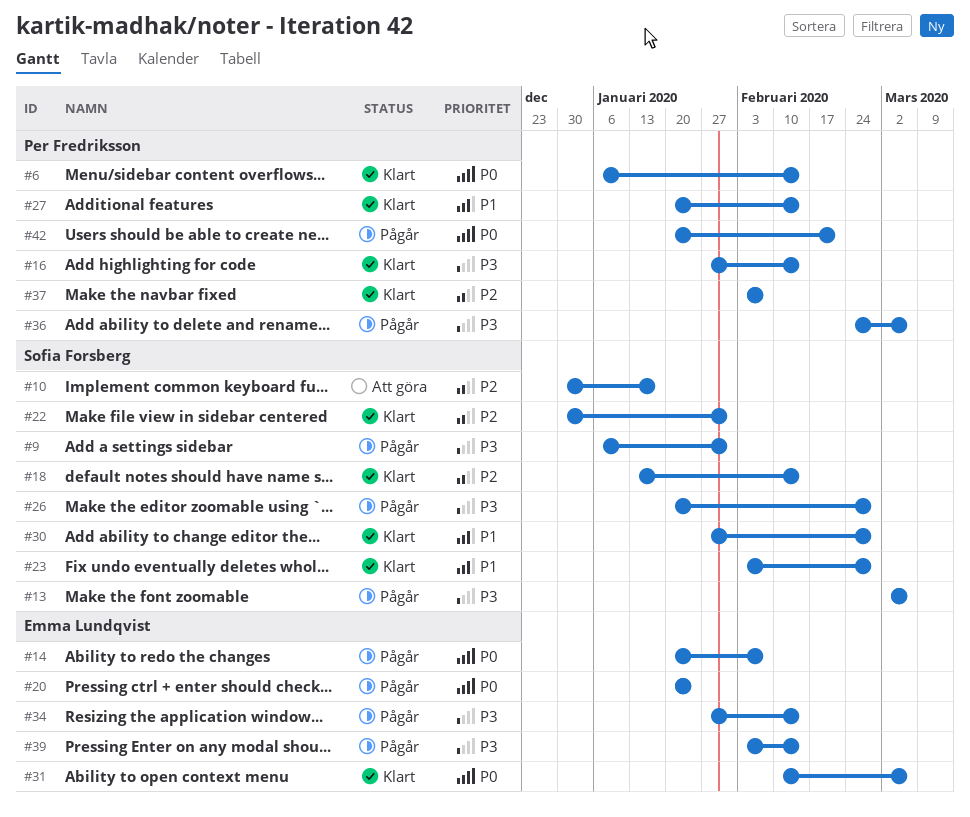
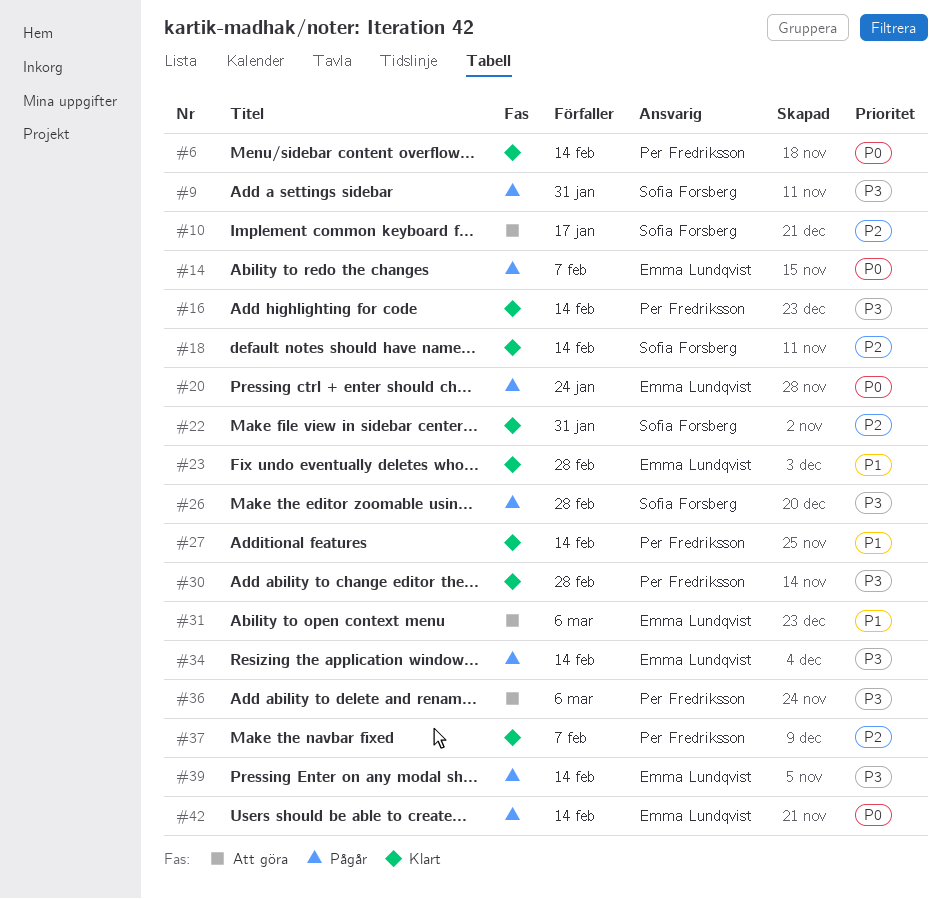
#13: present -> none
#23, owner: Sofia Forsberg -> Emma Lundqvist
#30, owner: Sofia Forsberg -> Per Fredriksson
#30, priority: P1 -> P3
#31, status: Klart -> Att göra
#31, priority: P0 -> P1
#36, status: Pågår -> Att göra
#42, owner: Per Fredriksson -> Emma Lundqvist
#42, due: Feb 21 -> Feb 14

